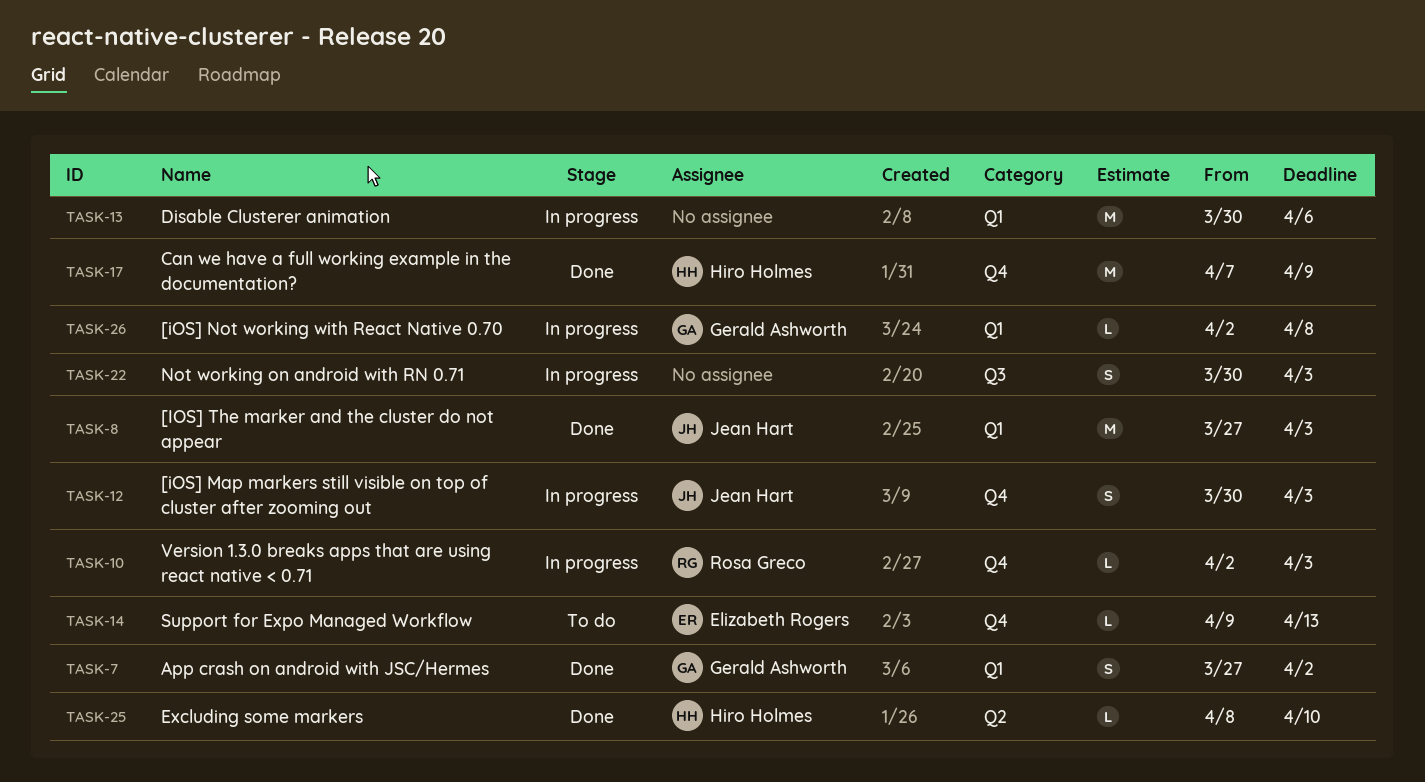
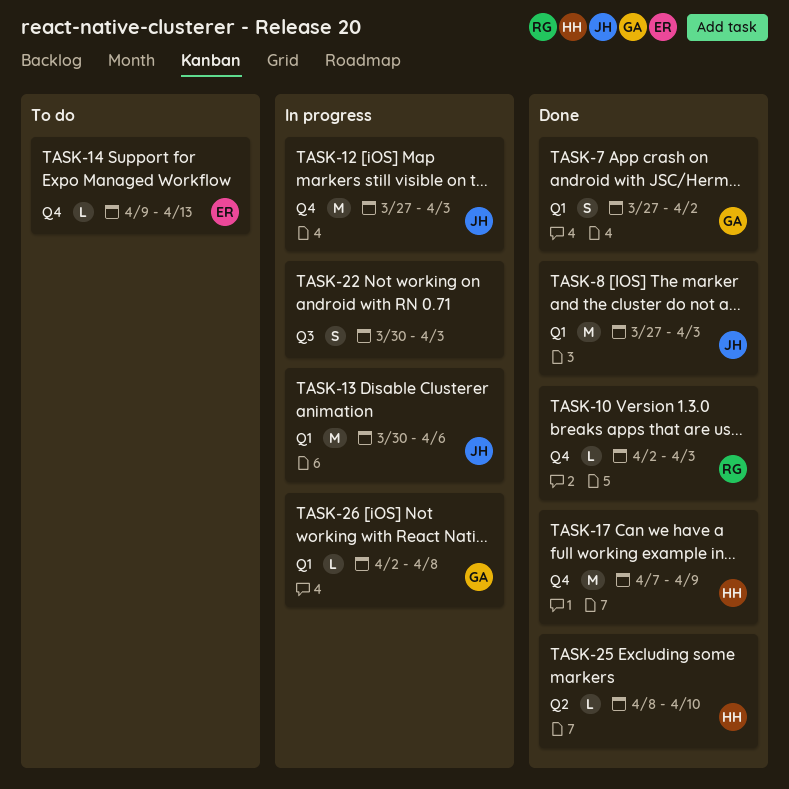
TASK-10, status: In progress -> Done
TASK-12, estimate: S -> M
TASK-12, start: Mar 30 -> Mar 27
TASK-13, owner: none -> Jean Hart

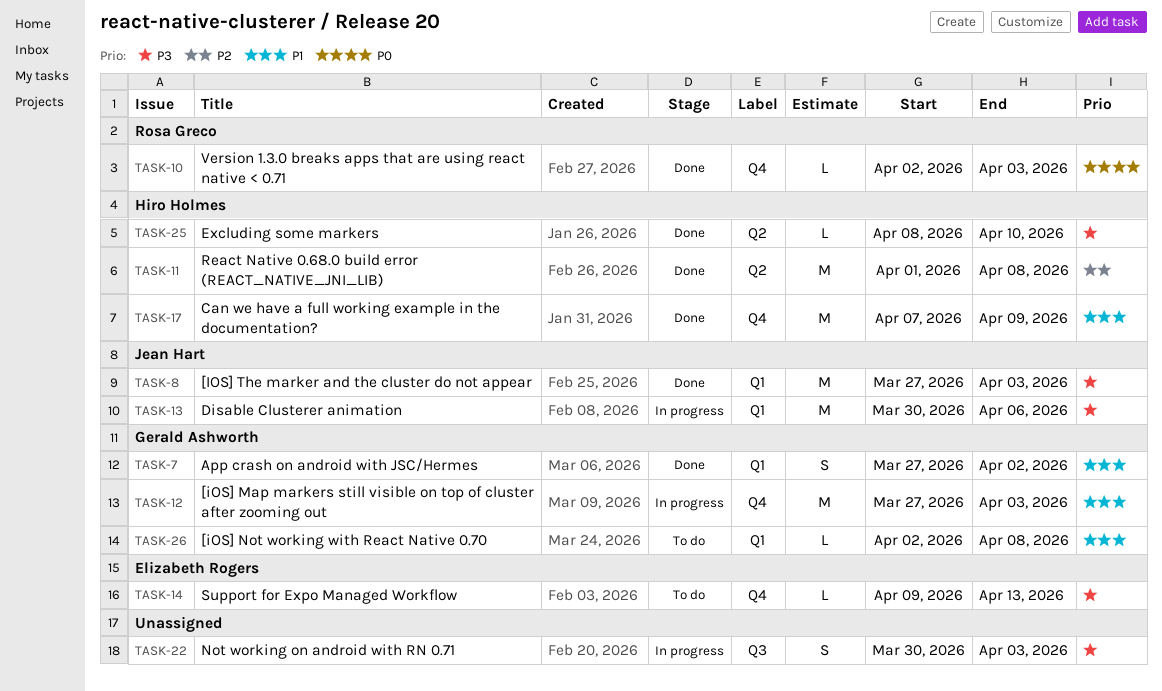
TASK-11: none -> present
TASK-12, owner: Jean Hart -> Gerald Ashworth
TASK-26, status: In progress -> To do

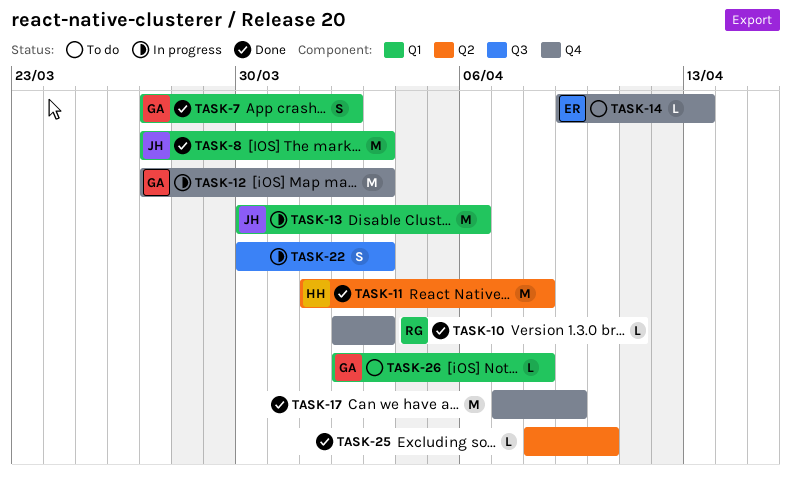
TASK-17, owner: Hiro Holmes -> none
TASK-25, owner: Hiro Holmes -> none

